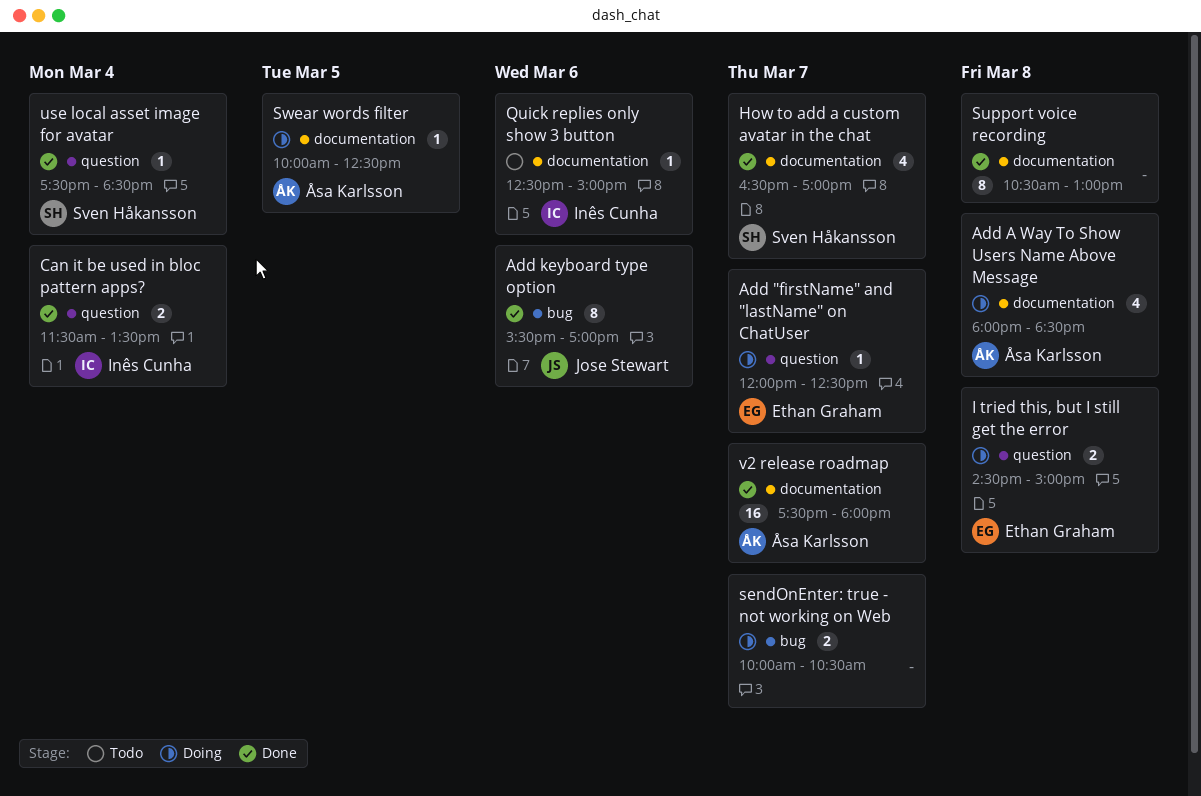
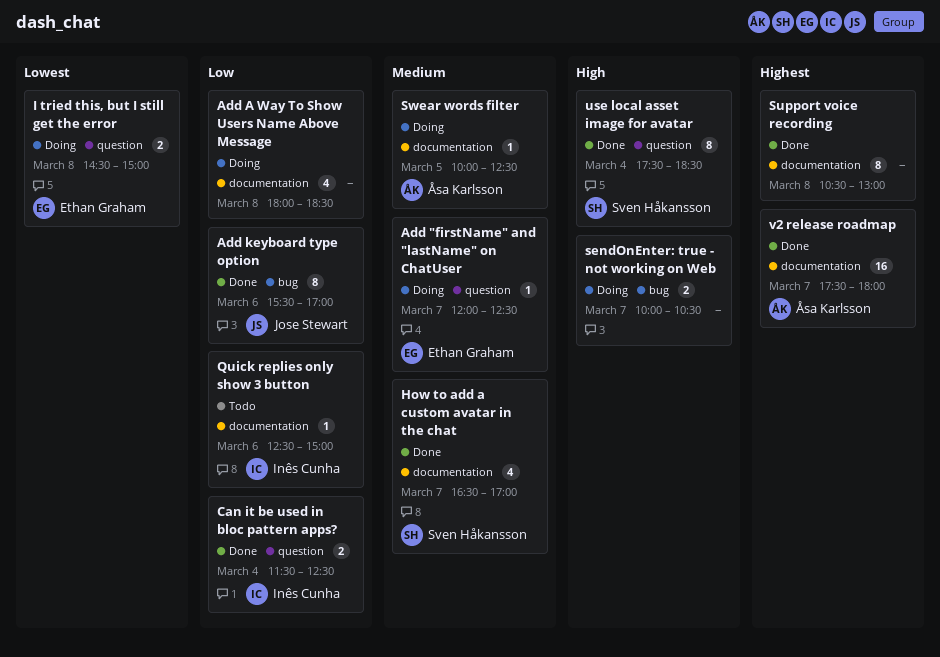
Add A Way To Show Users Name Above Message, owner: Åsa Karlsson -> none
Can it be used in bloc pattern apps?, ends: 13:30 -> 12:30
use local asset image for avatar, estimate: 1 -> 8

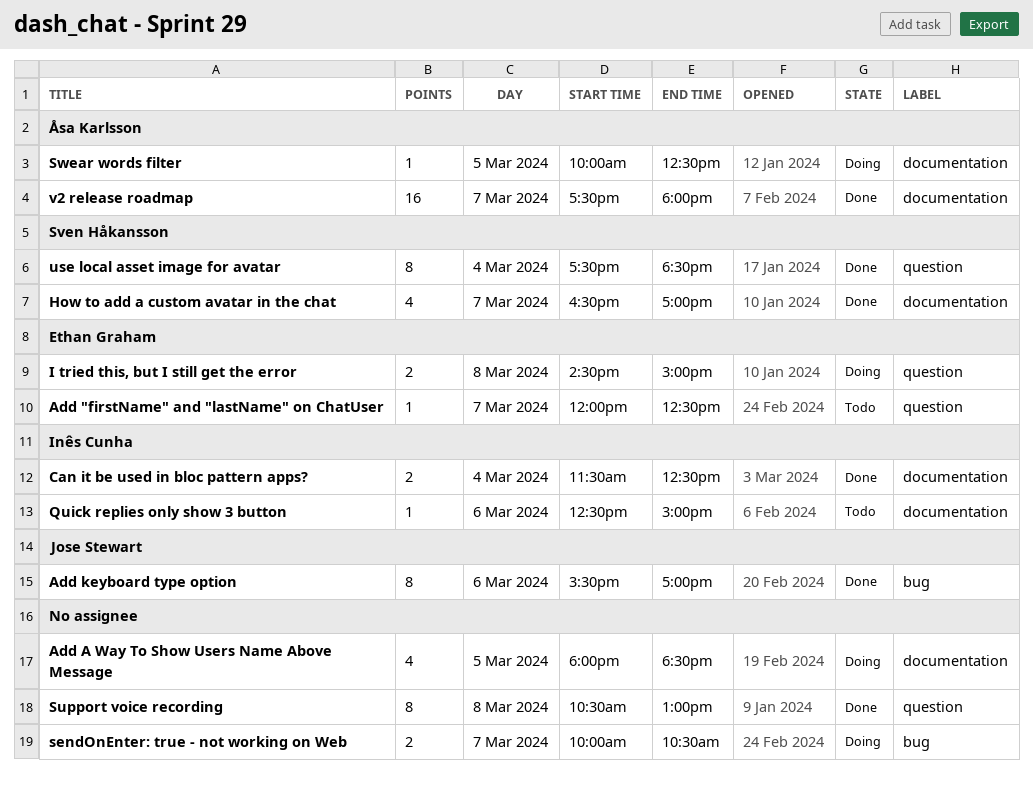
Add "firstName" and "lastName" on ChatUser, status: Doing -> Todo
Add A Way To Show Users Name Above Message, day: Mar 8 -> Mar 5
Can it be used in bloc pattern apps?, label: question -> documentation
Support voice recording, label: documentation -> question

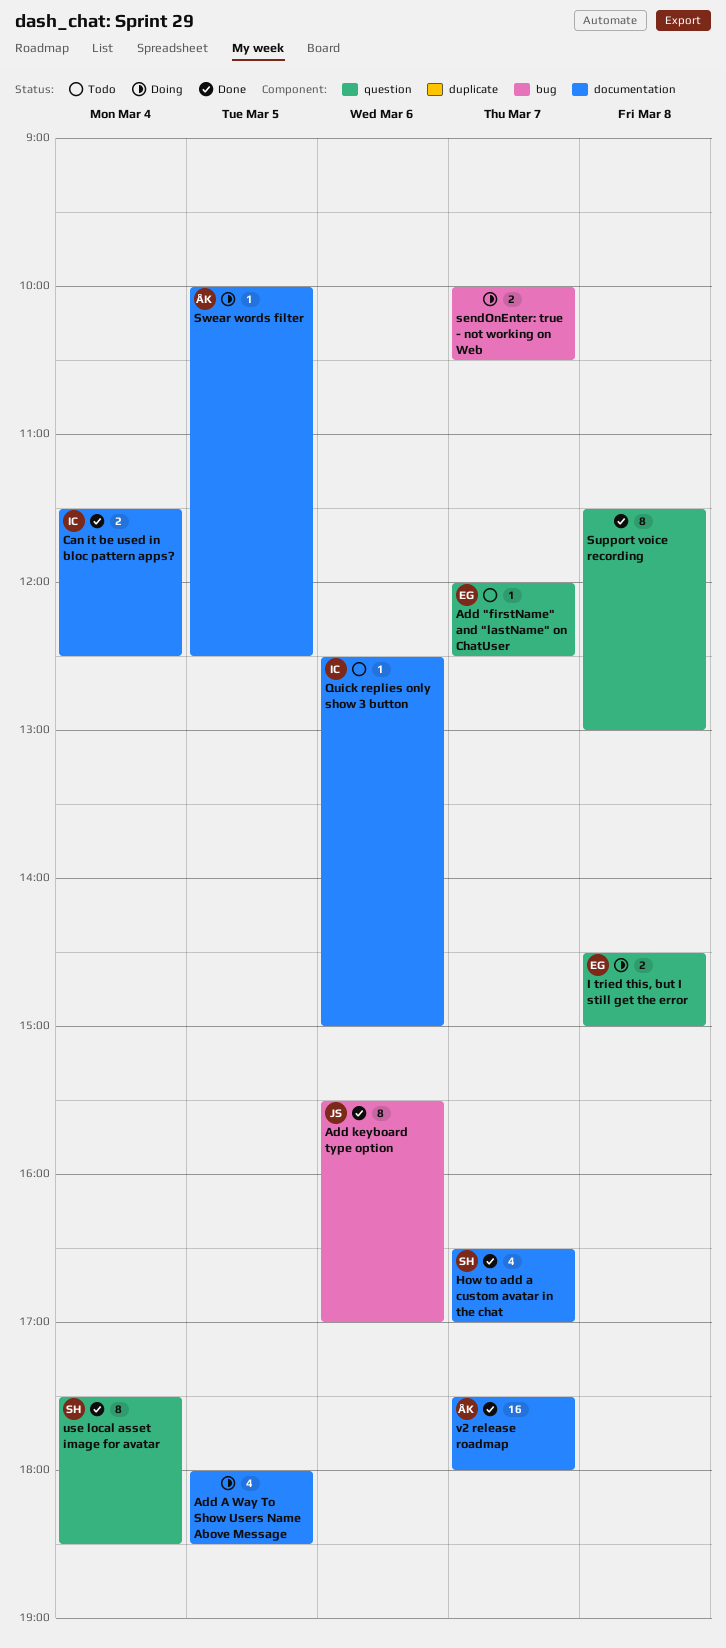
Support voice recording, begins: 10:30 -> 11:30

